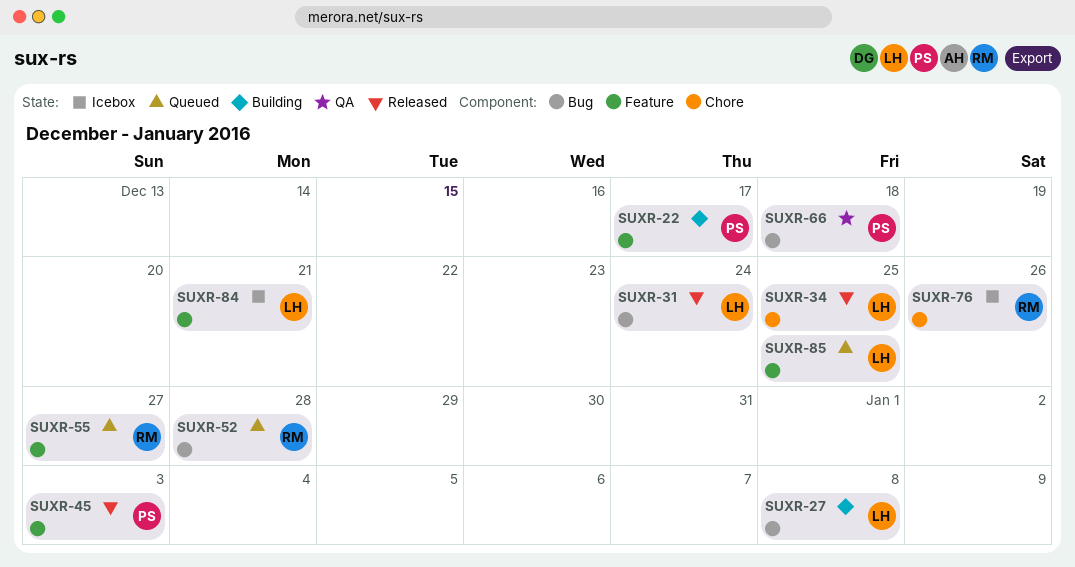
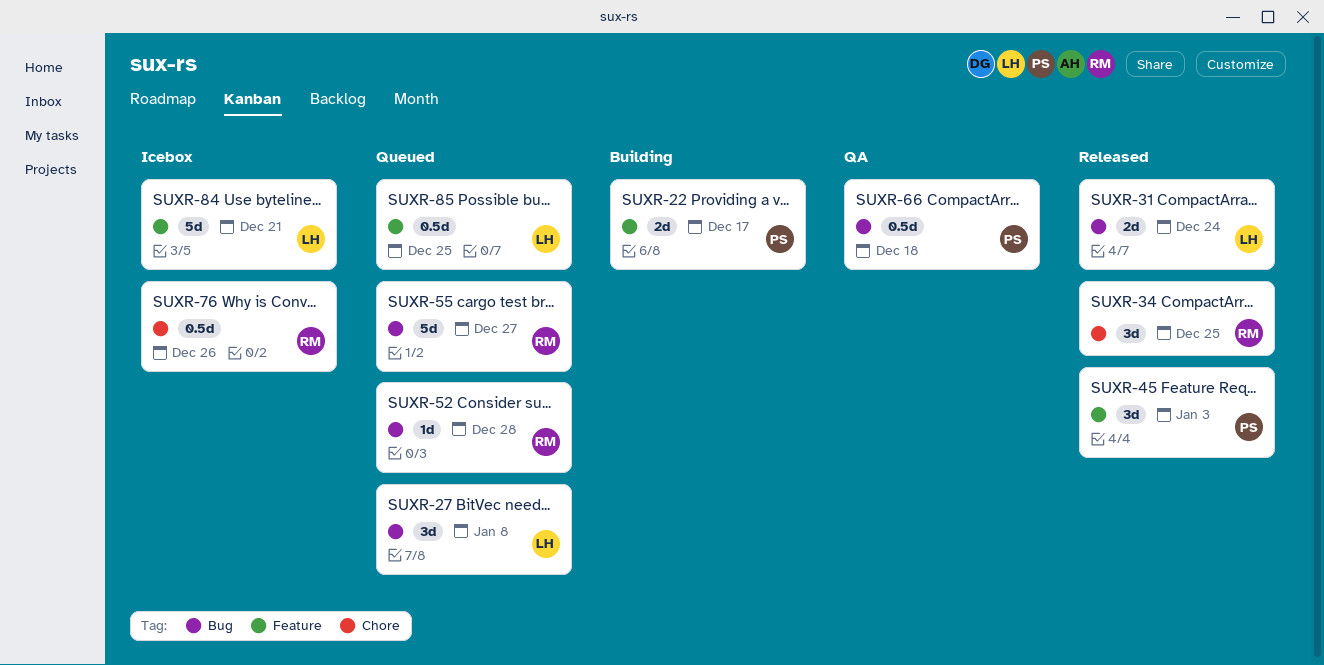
SUXR-27, status: Building -> Queued
SUXR-34, owner: LH -> RM
SUXR-55, label: Feature -> Bug

